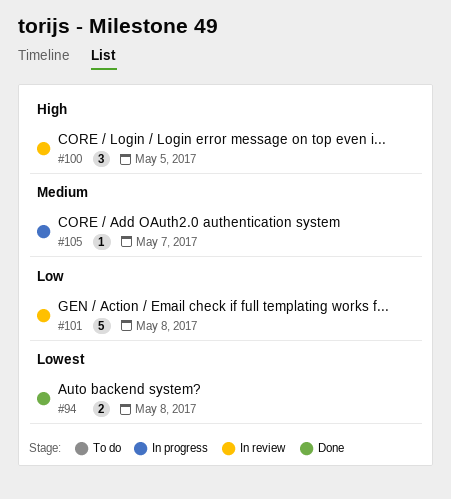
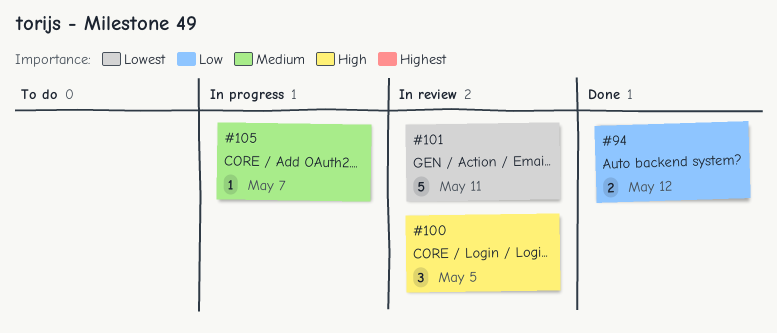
#94, priority: Lowest -> Low
#94, due: May 8 -> May 12
#101, priority: Low -> Lowest
#101, due: May 8 -> May 11

